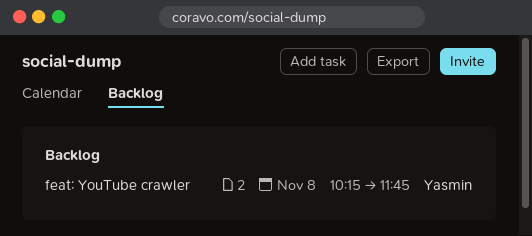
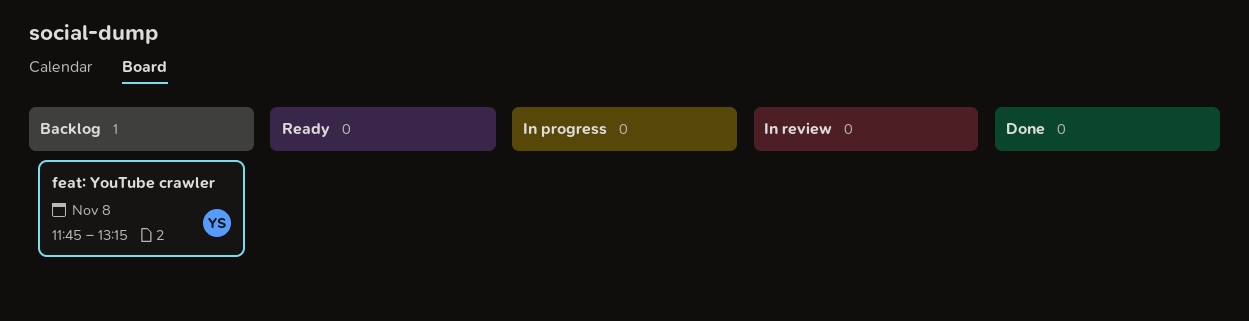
feat: YouTube crawler, begins: 10:15 -> 11:45
feat: YouTube crawler, ends: 11:45 -> 13:15

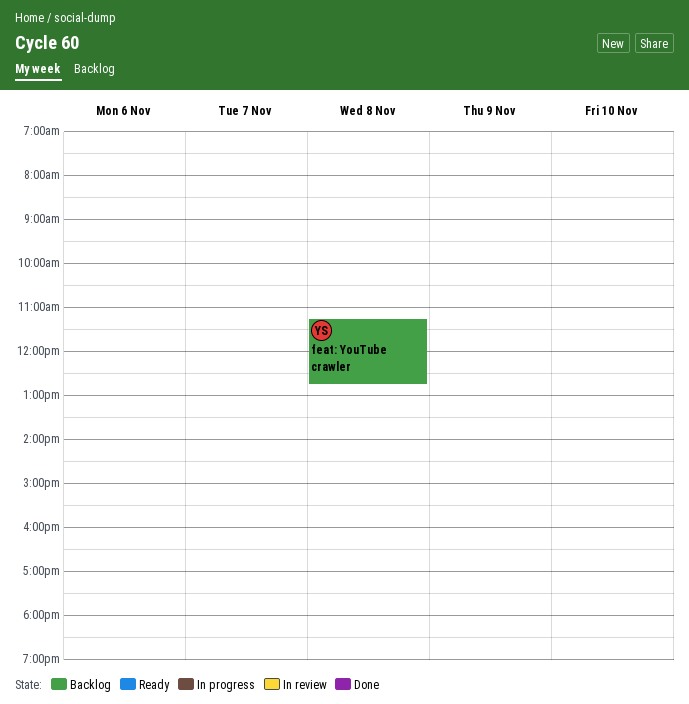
feat: YouTube crawler, begins: 11:45 -> 11:15
feat: YouTube crawler, ends: 13:15 -> 12:45

